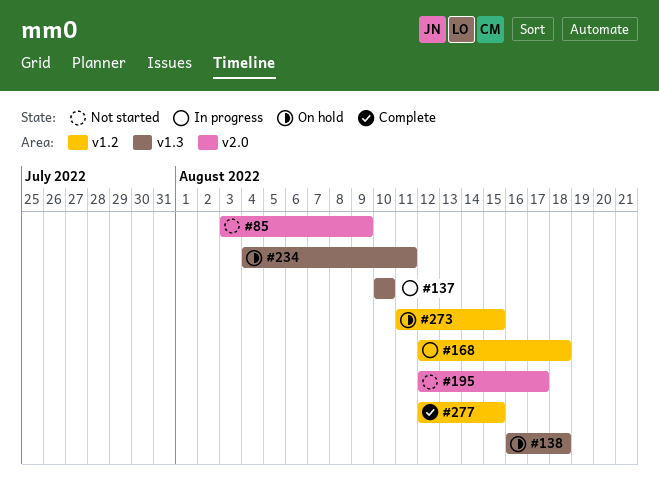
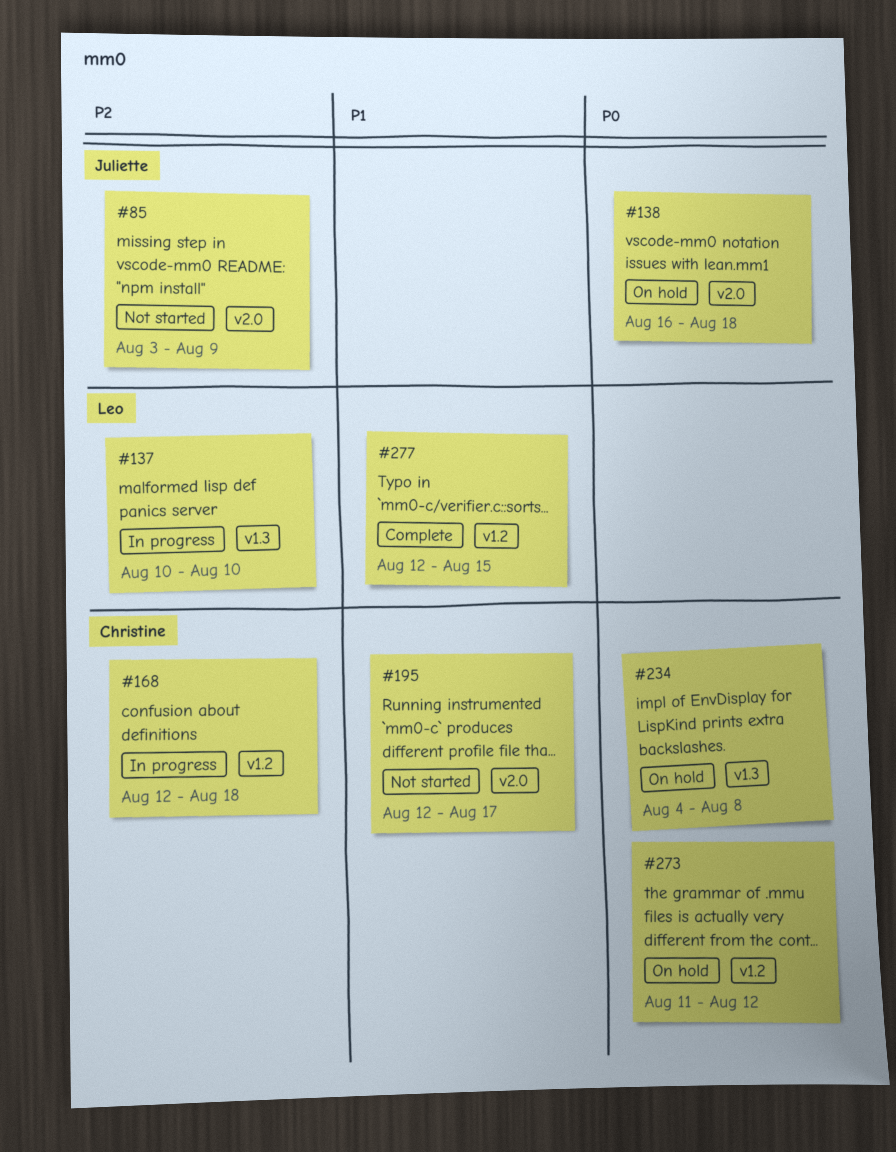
#138, label: v1.3 -> v2.0
#234, due: Aug 11 -> Aug 8
#273, due: Aug 15 -> Aug 12

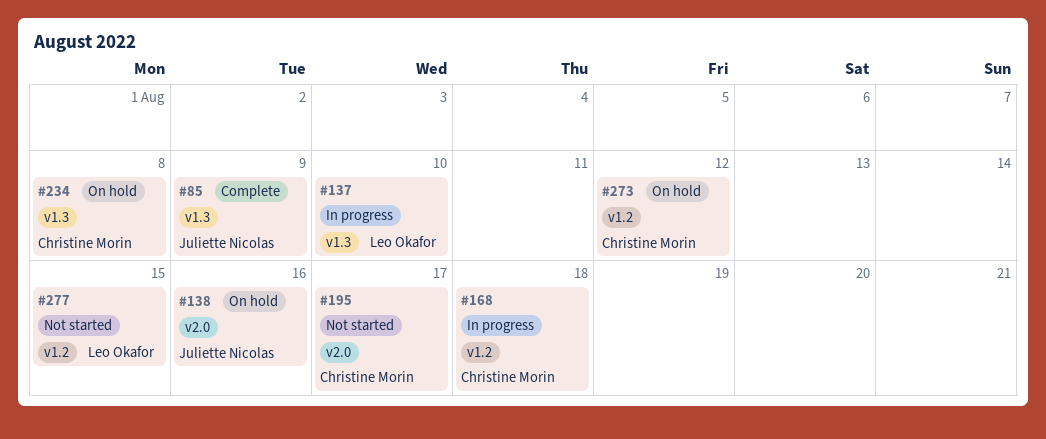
#85, status: Not started -> Complete
#85, label: v2.0 -> v1.3
#138, due: Aug 18 -> Aug 16
#277, status: Complete -> Not started

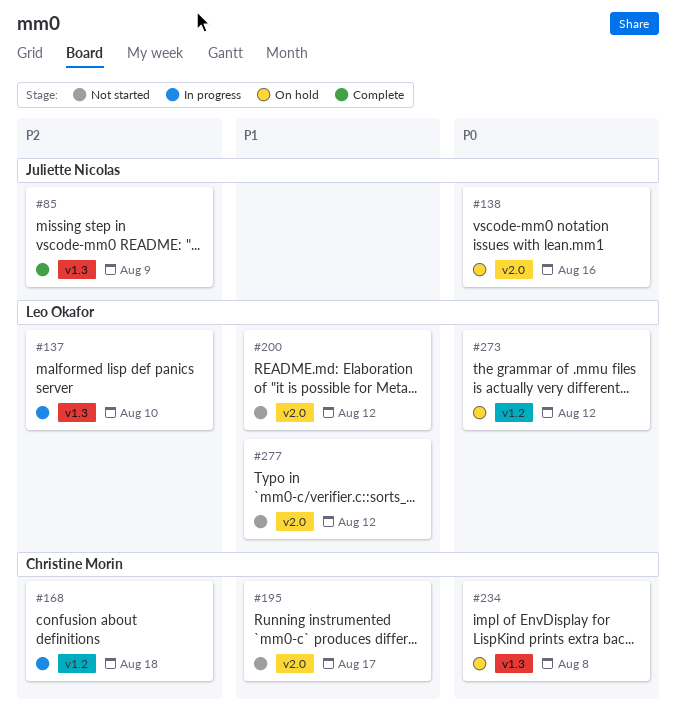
#200: none -> present
#273, owner: Christine Morin -> Leo Okafor
#277, label: v1.2 -> v2.0
#277, due: Aug 15 -> Aug 12

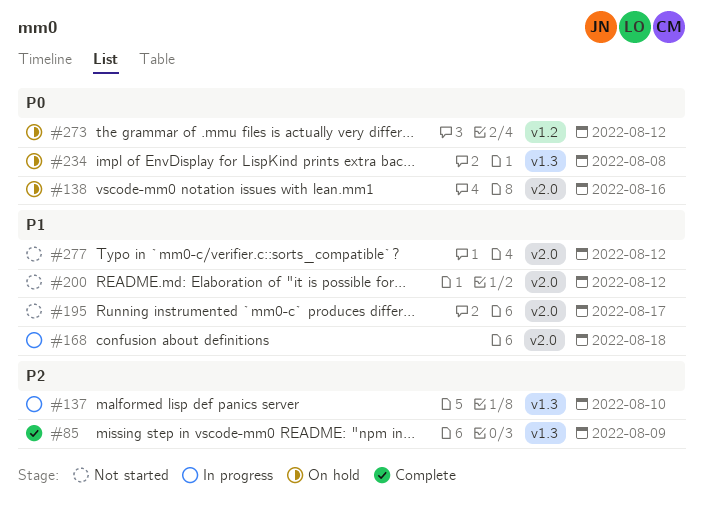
#168, priority: P2 -> P1
#168, label: v1.2 -> v2.0

